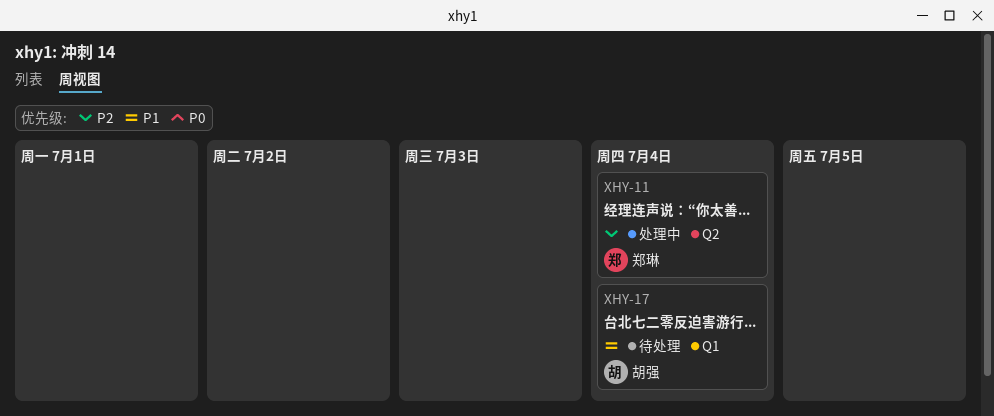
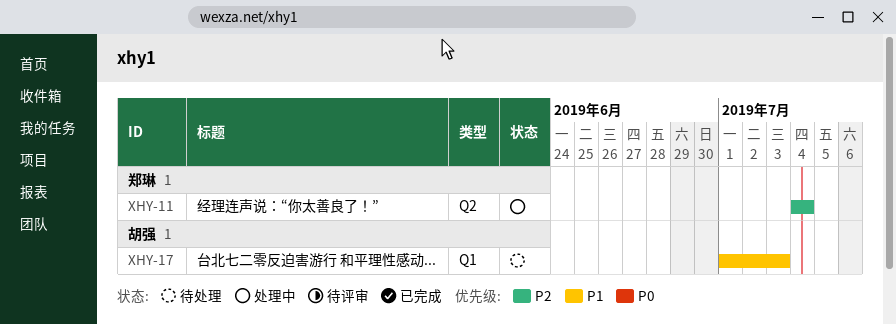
XHY-17, due: Jul 4 -> Jul 3

